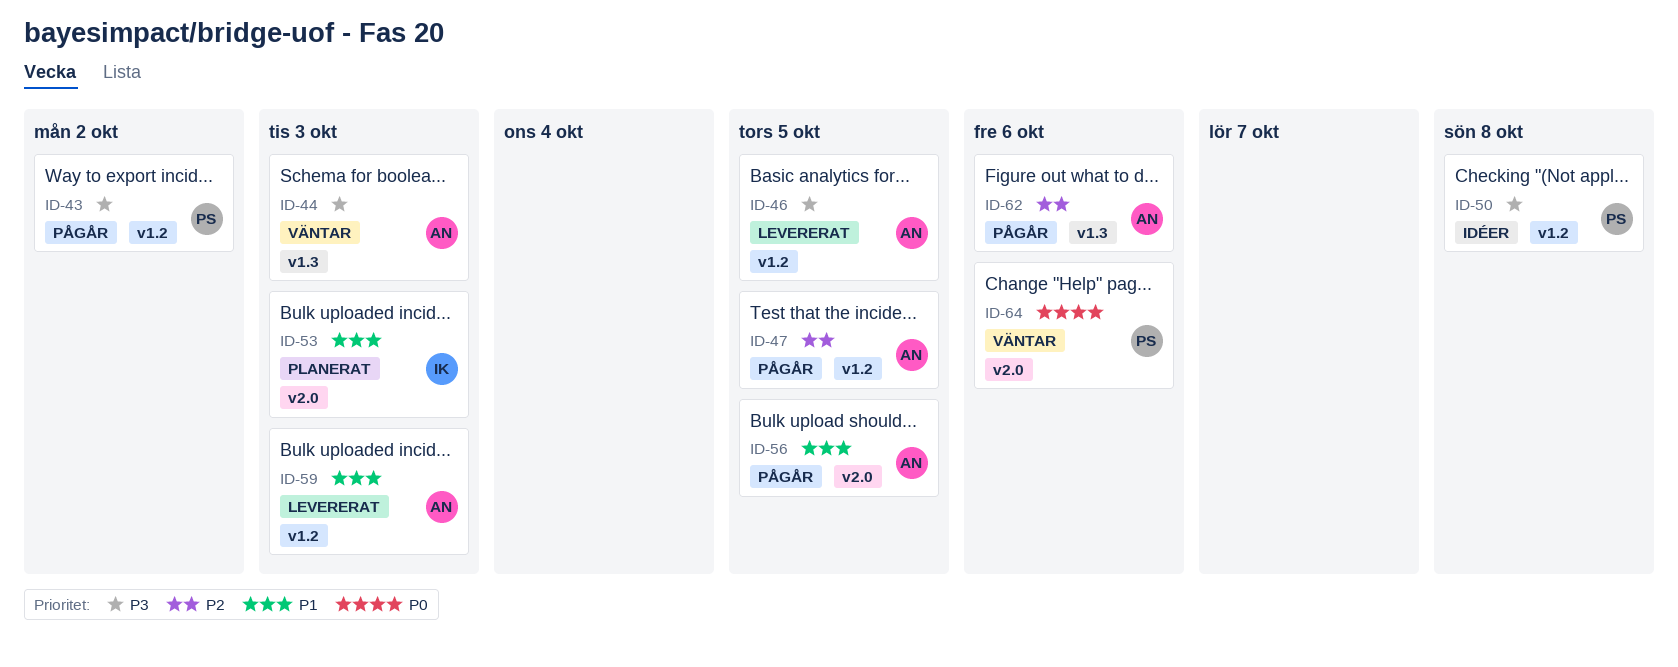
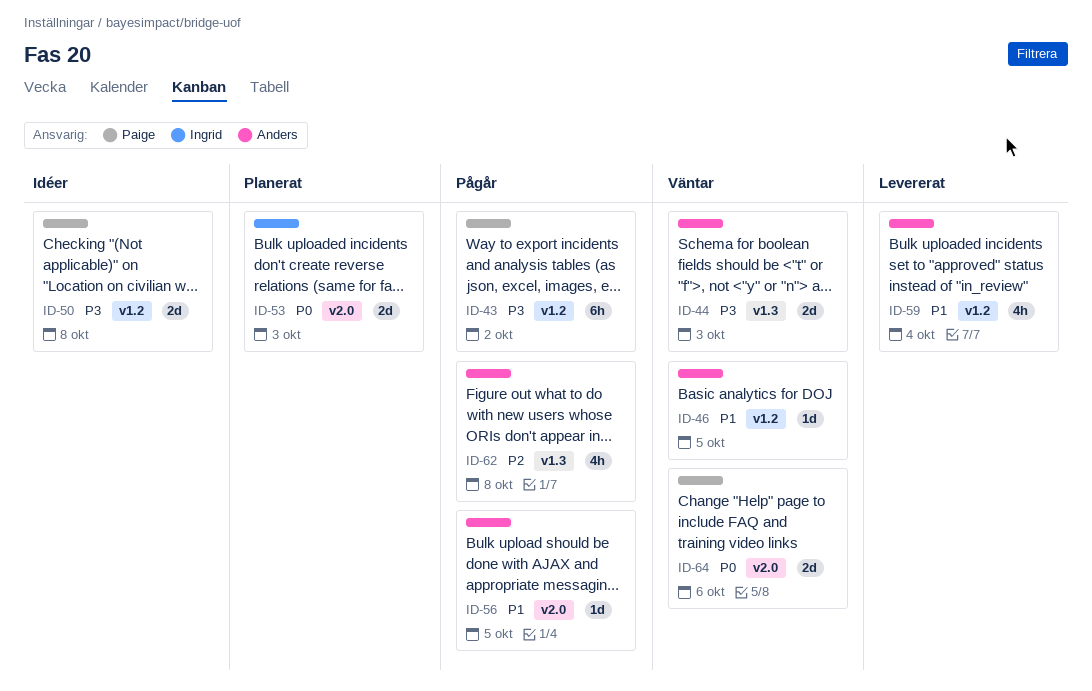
ID-46, status: Levererat -> Väntar
ID-46, priority: P3 -> P1
ID-47: present -> none
ID-53, priority: P1 -> P0
ID-59, due: Oct 3 -> Oct 4
ID-62, due: Oct 6 -> Oct 8

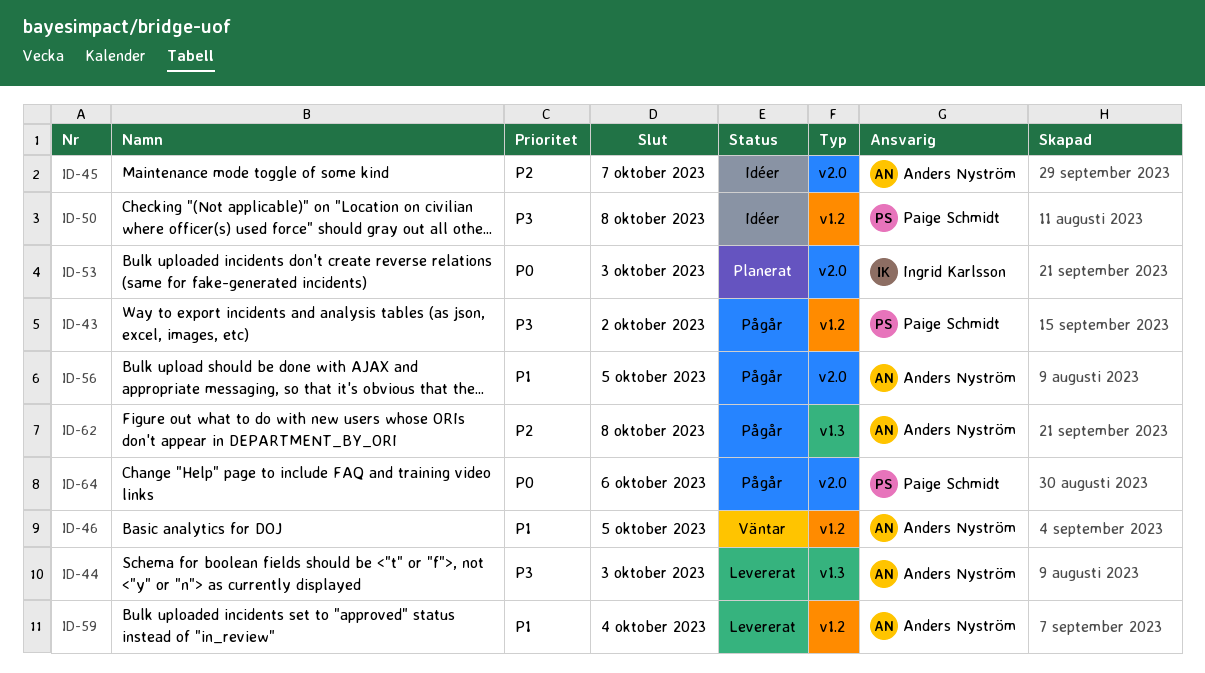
ID-44, status: Väntar -> Levererat
ID-45: none -> present
ID-64, status: Väntar -> Pågår

